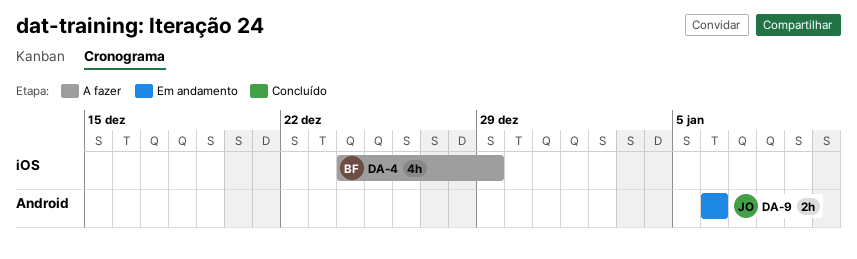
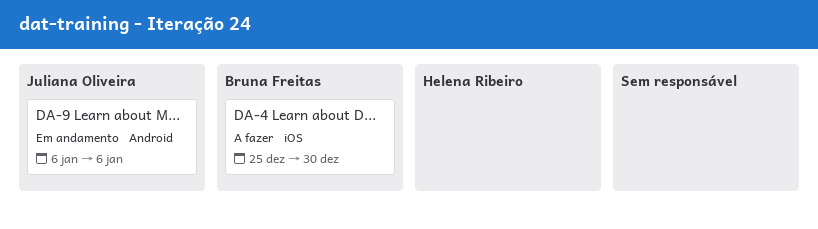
DA-4, start: Dec 24 -> Dec 25
DA-4, due: Dec 29 -> Dec 30

